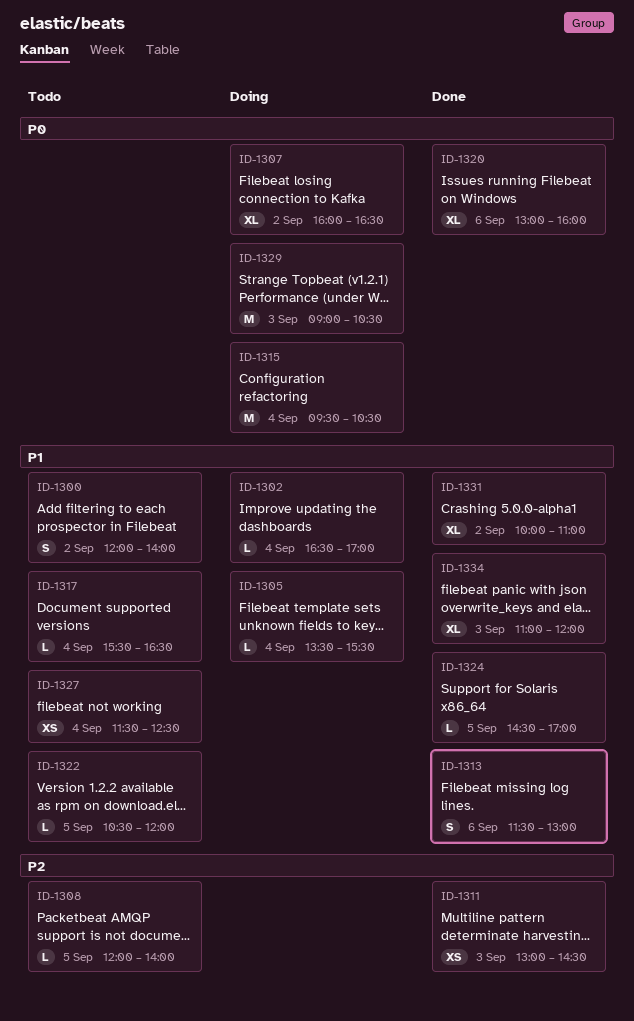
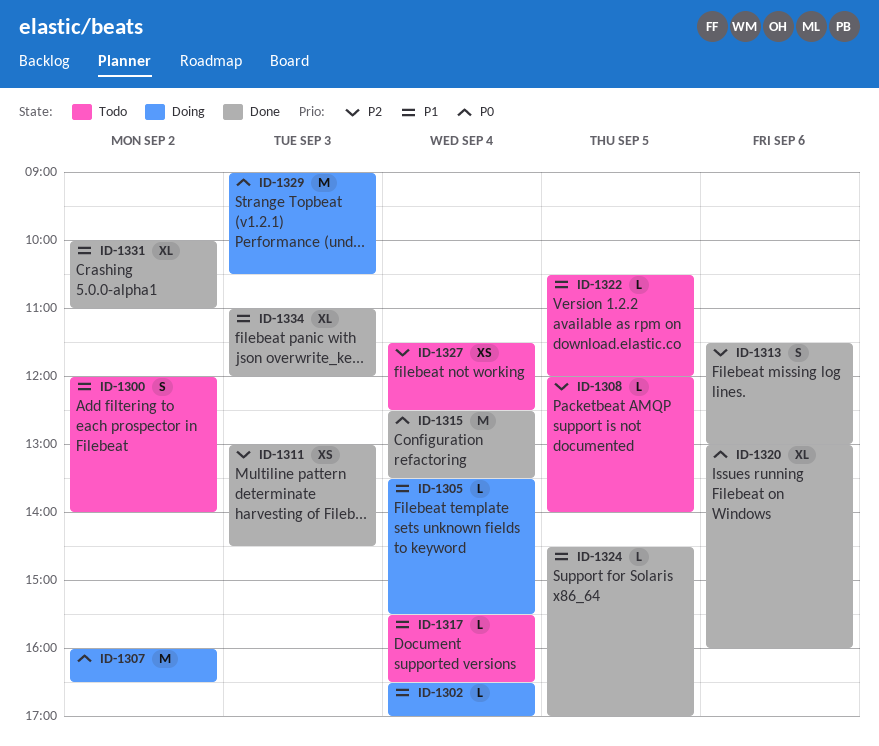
ID-1307, estimate: XL -> M
ID-1313, priority: P1 -> P2
ID-1315, status: Doing -> Done
ID-1315, begins: 09:30 -> 12:30
ID-1315, ends: 10:30 -> 13:30
ID-1327, priority: P1 -> P2

